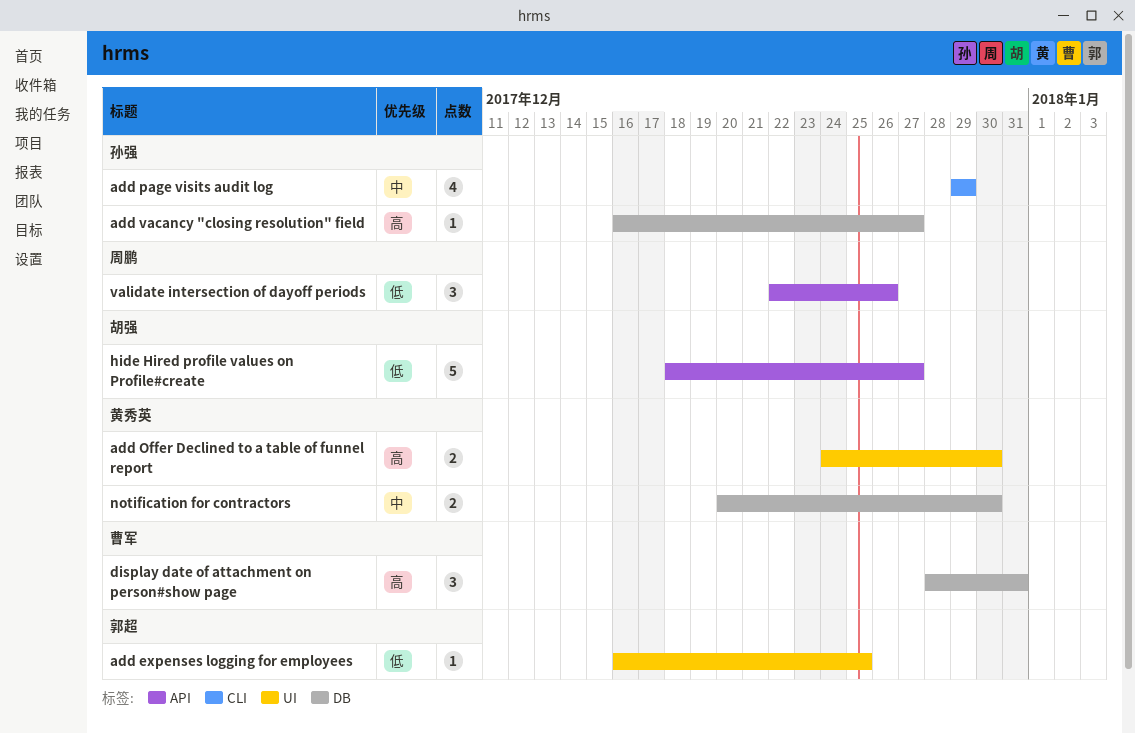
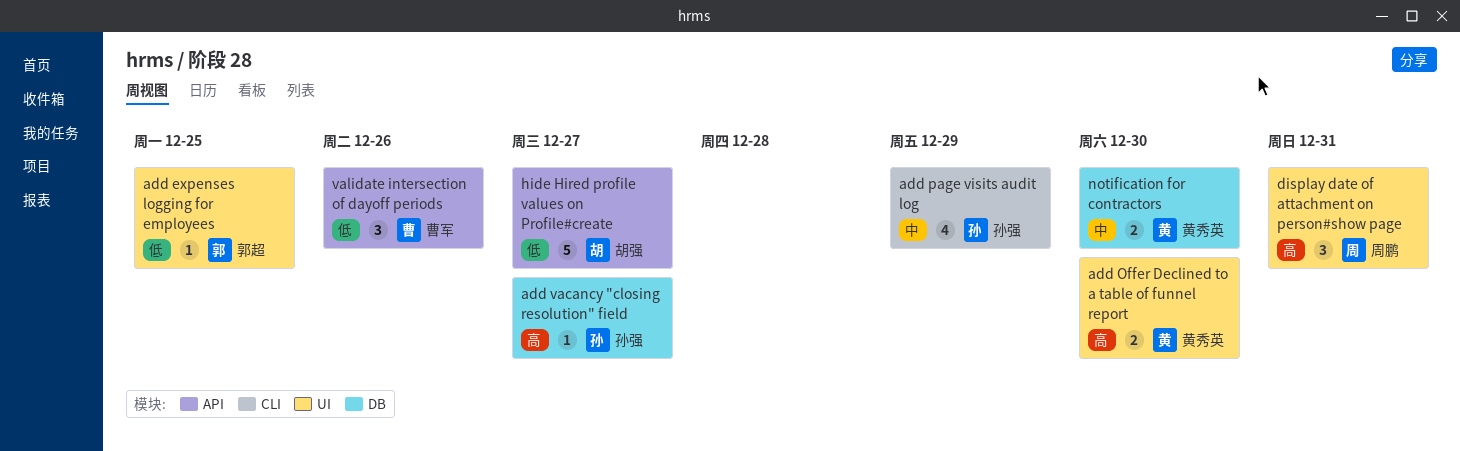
display date of attachment on person#show page, owner: 曹军 -> 周鹏
display date of attachment on person#show page, label: DB -> UI
validate intersection of dayoff periods, owner: 周鹏 -> 曹军

